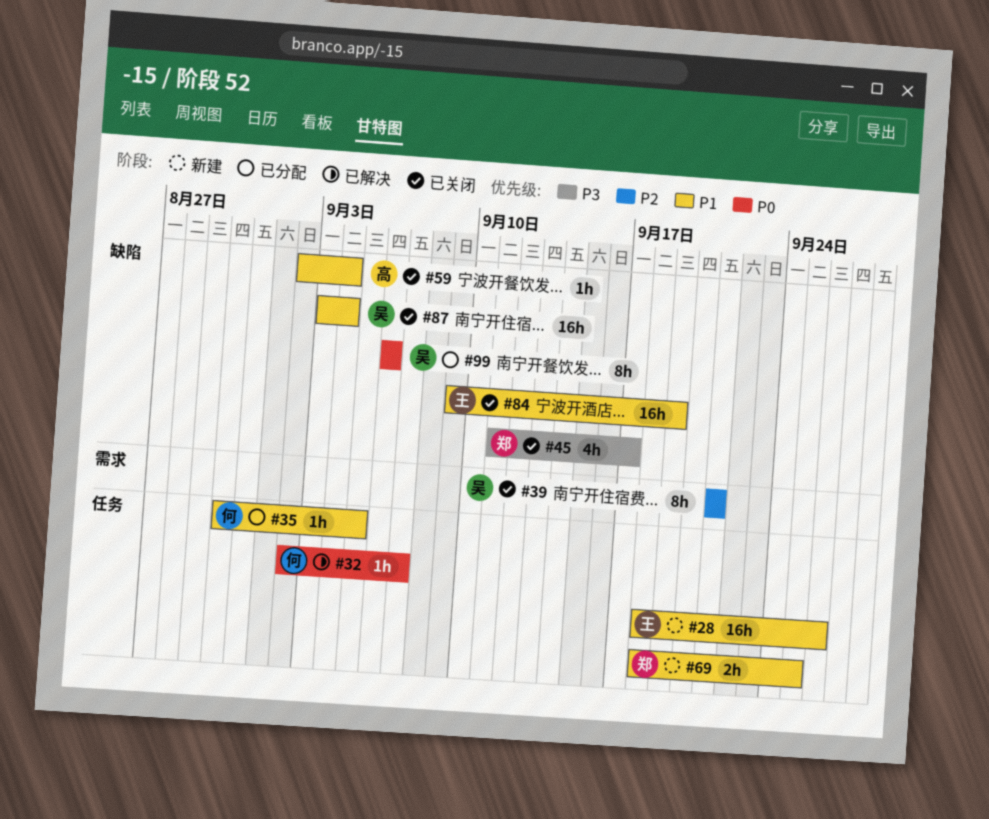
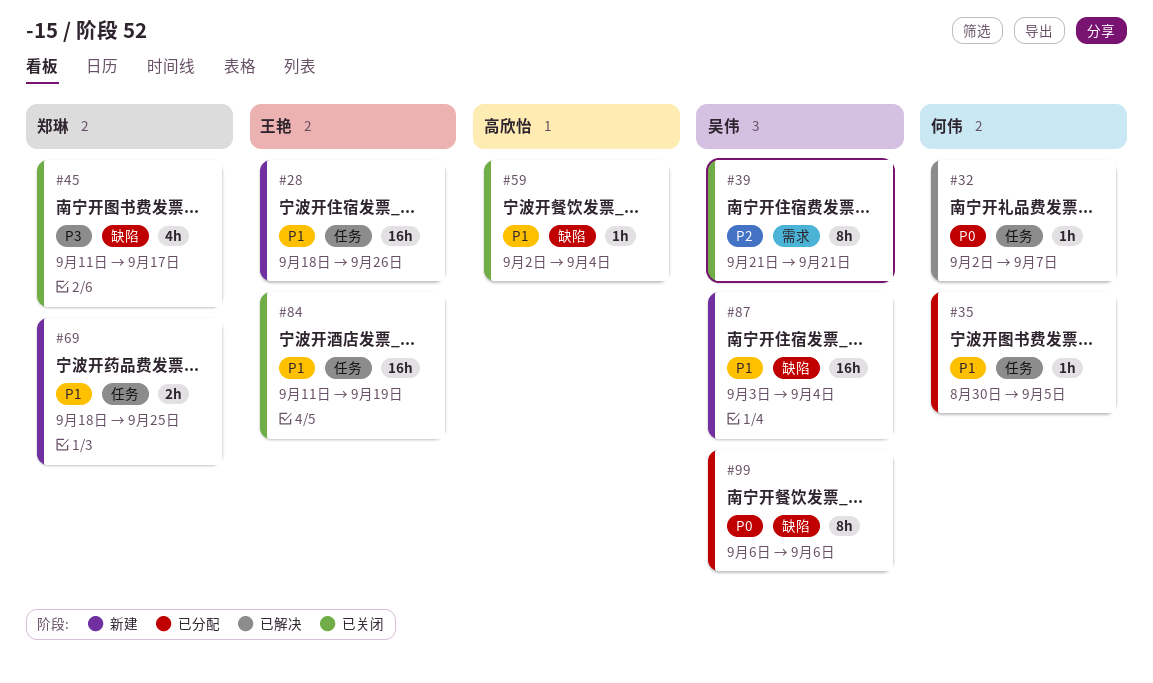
#84, label: 缺陷 -> 任务
#84, start: Sep 9 -> Sep 11
#87, status: 已关闭 -> 新建

